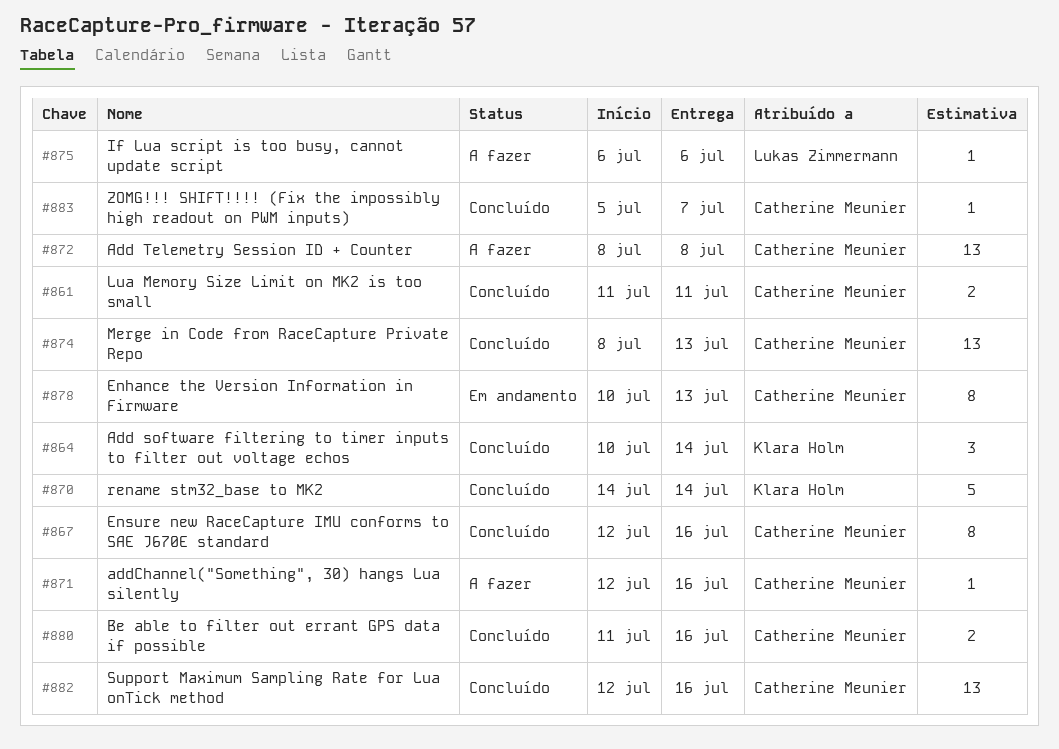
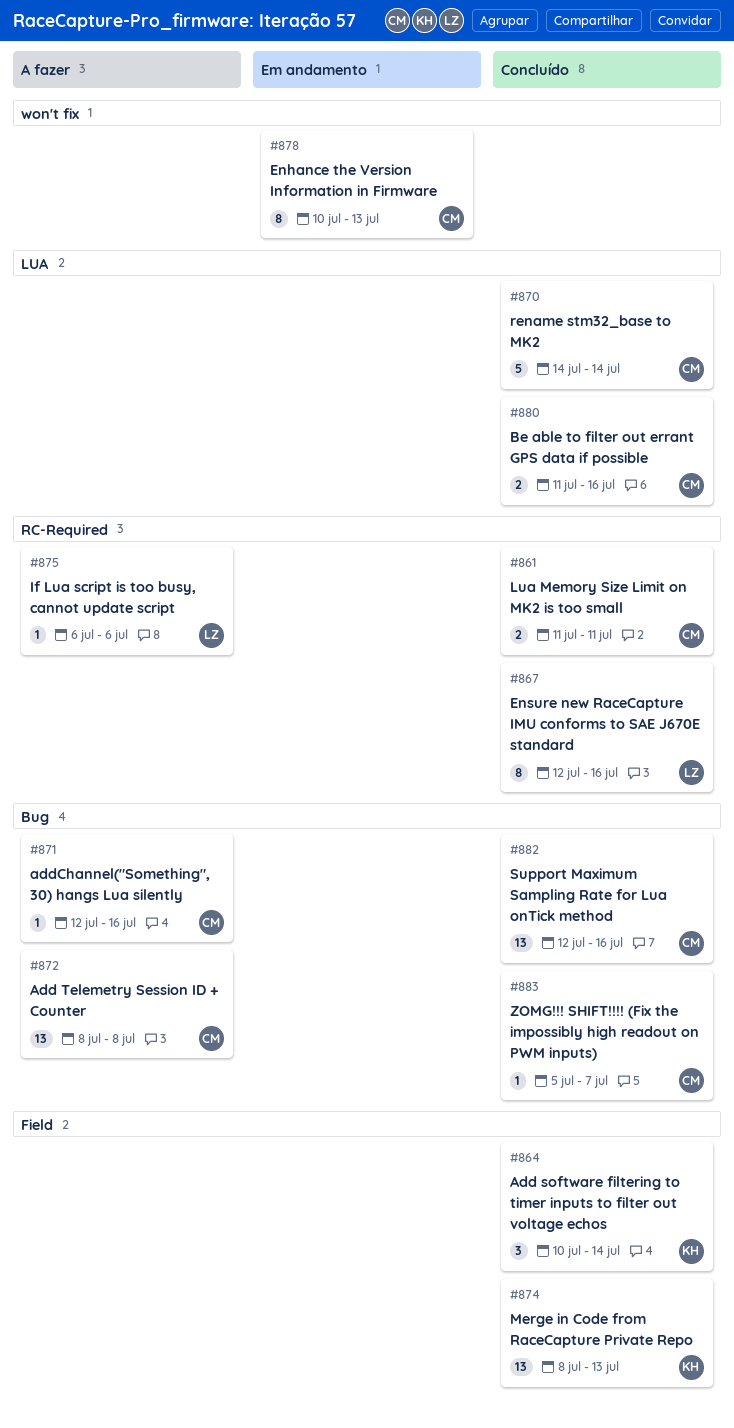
#867, owner: Catherine Meunier -> Lukas Zimmermann
#870, owner: Klara Holm -> Catherine Meunier
#874, owner: Catherine Meunier -> Klara Holm

